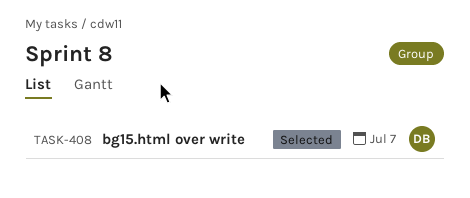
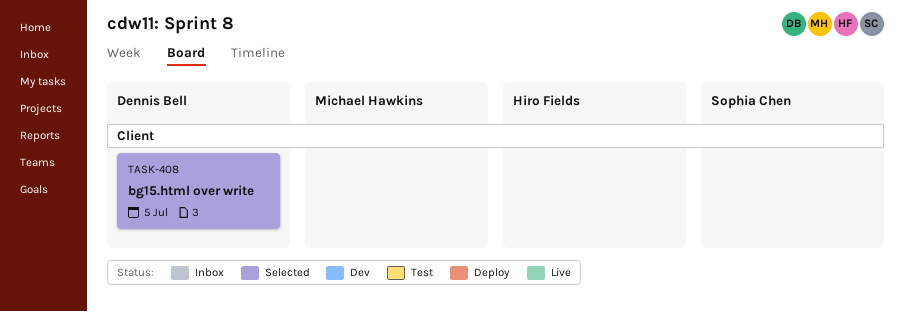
TASK-408, due: Jul 7 -> Jul 5

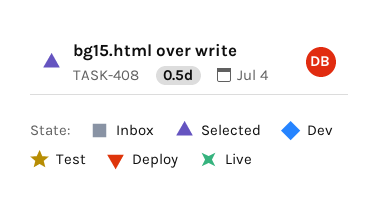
TASK-408, due: Jul 5 -> Jul 4

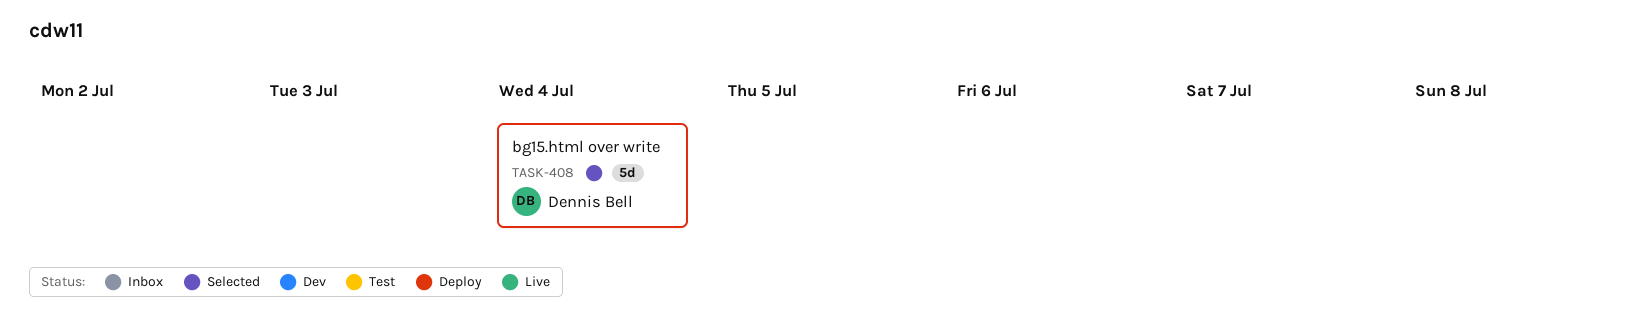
TASK-408, estimate: 0.5d -> 5d

